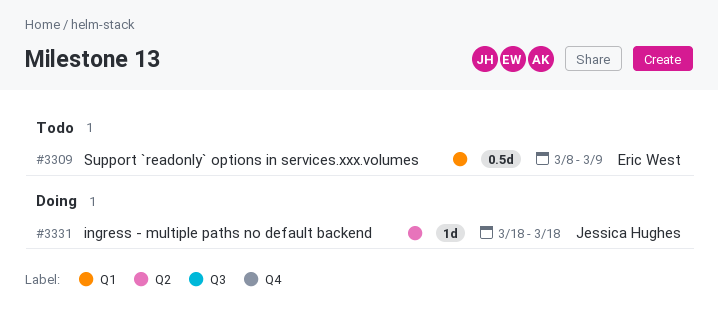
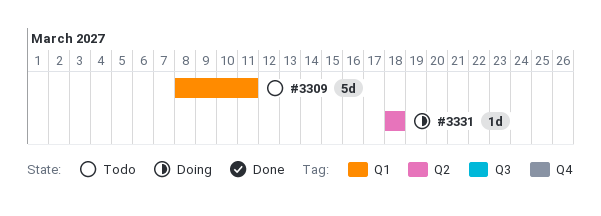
#3309, estimate: 0.5d -> 5d
#3309, due: Mar 9 -> Mar 11

